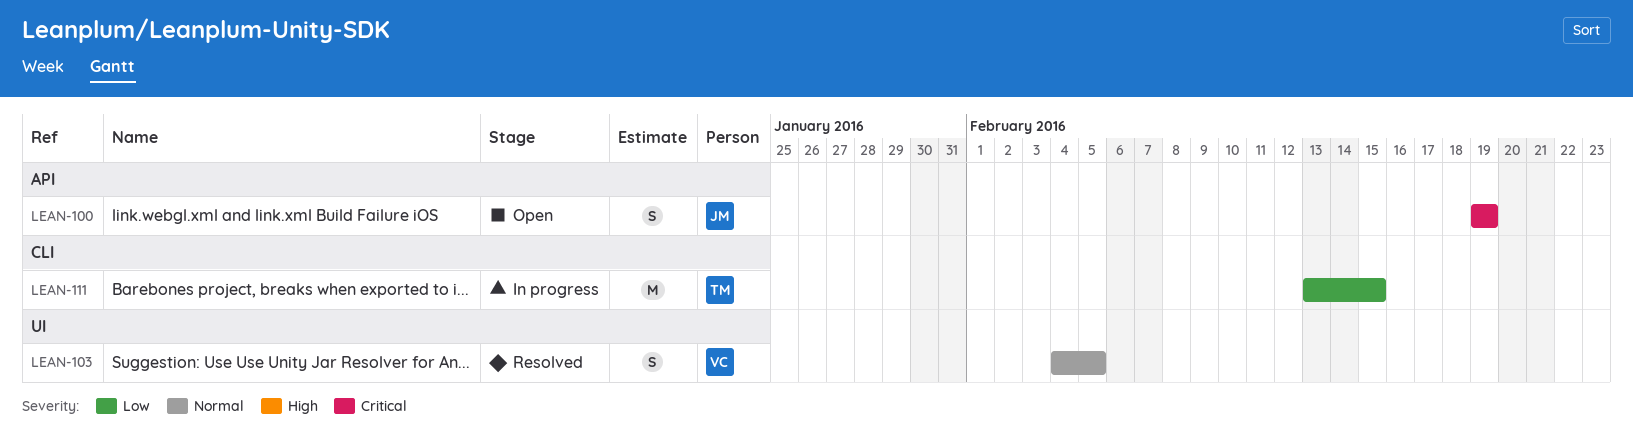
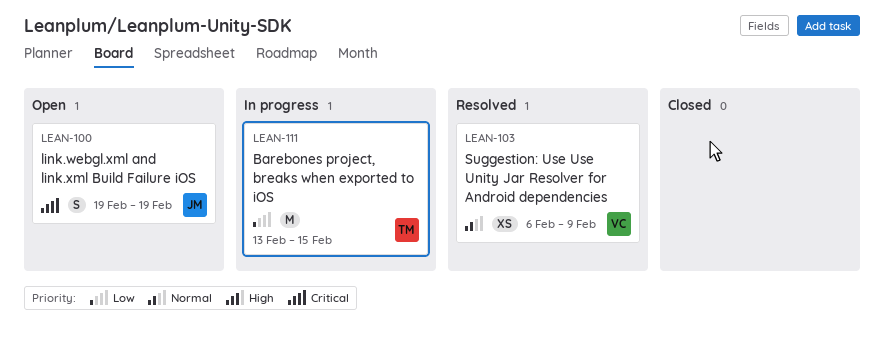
LEAN-103, estimate: S -> XS
LEAN-103, start: Feb 4 -> Feb 6
LEAN-103, due: Feb 5 -> Feb 9

